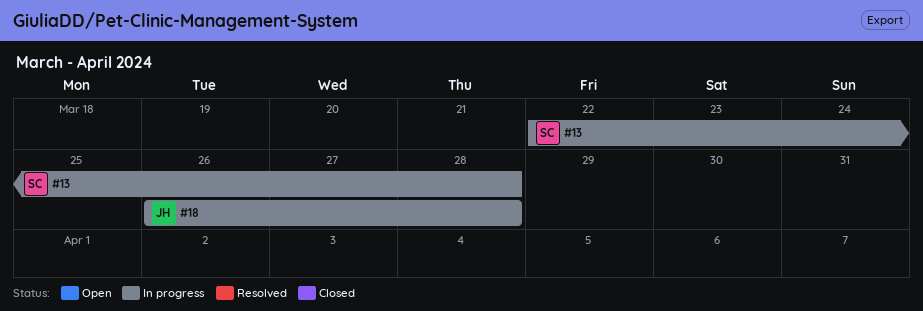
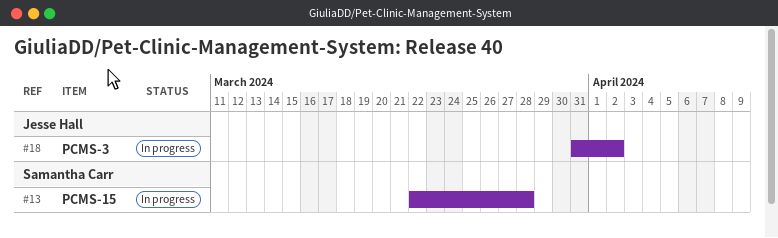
#18, start: Mar 26 -> Mar 31
#18, due: Mar 28 -> Apr 2

